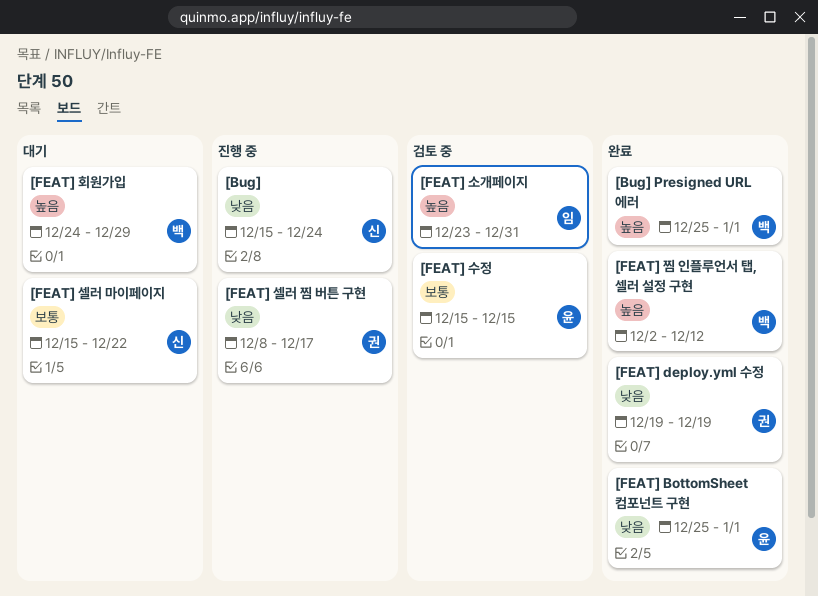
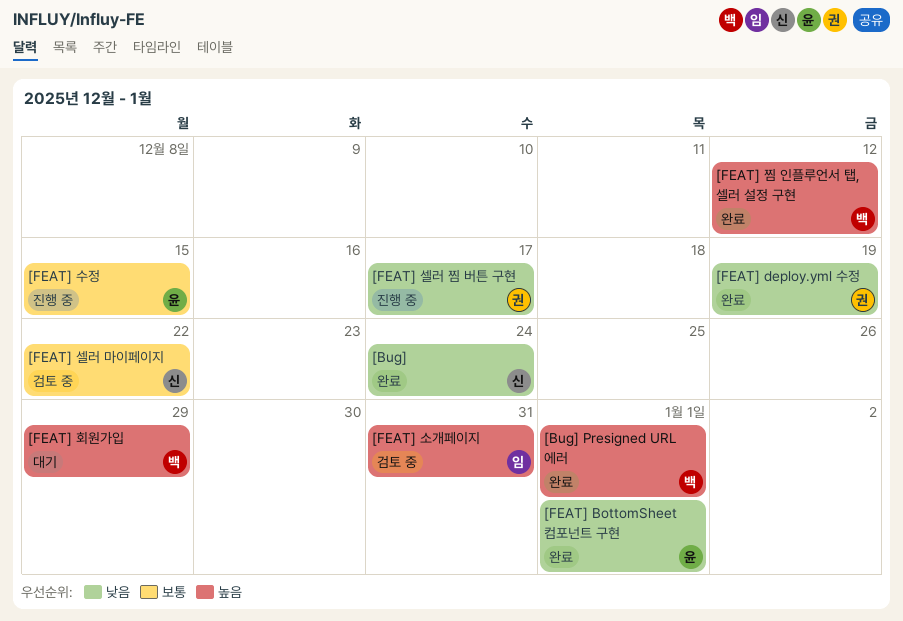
[Bug], status: 진행 중 -> 완료
[FEAT] 셀러 마이페이지, status: 대기 -> 검토 중
[FEAT] 수정, status: 검토 중 -> 진행 중

